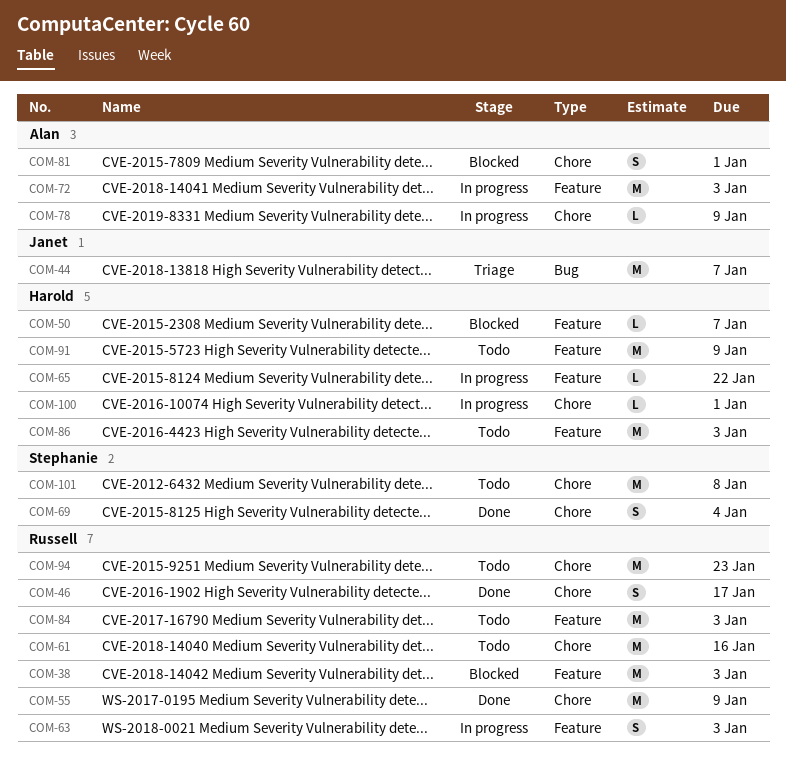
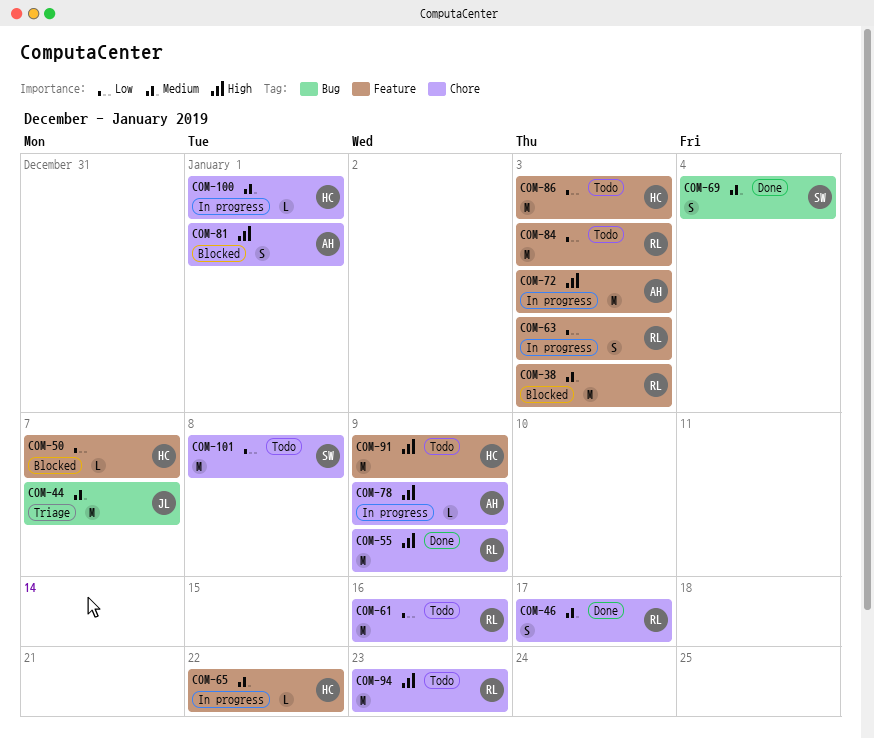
COM-69, label: Chore -> Bug

